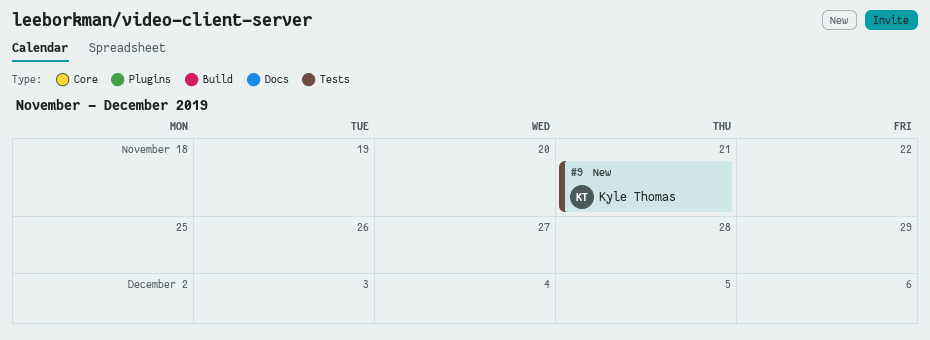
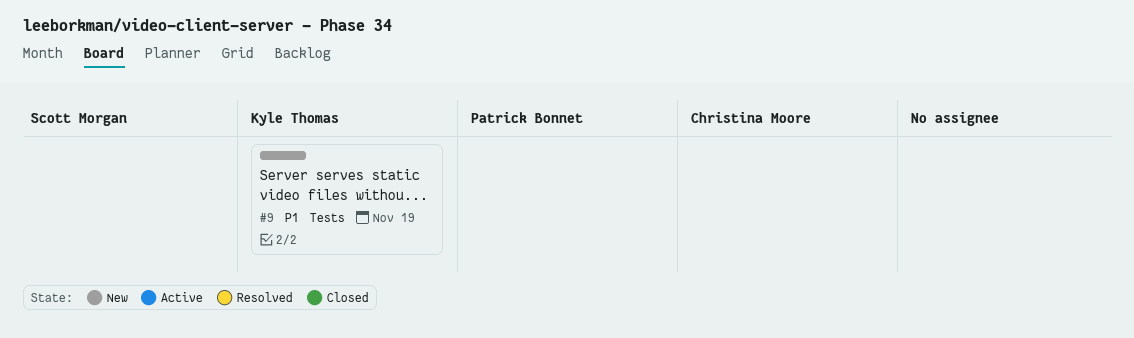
#9, due: Nov 21 -> Nov 19

